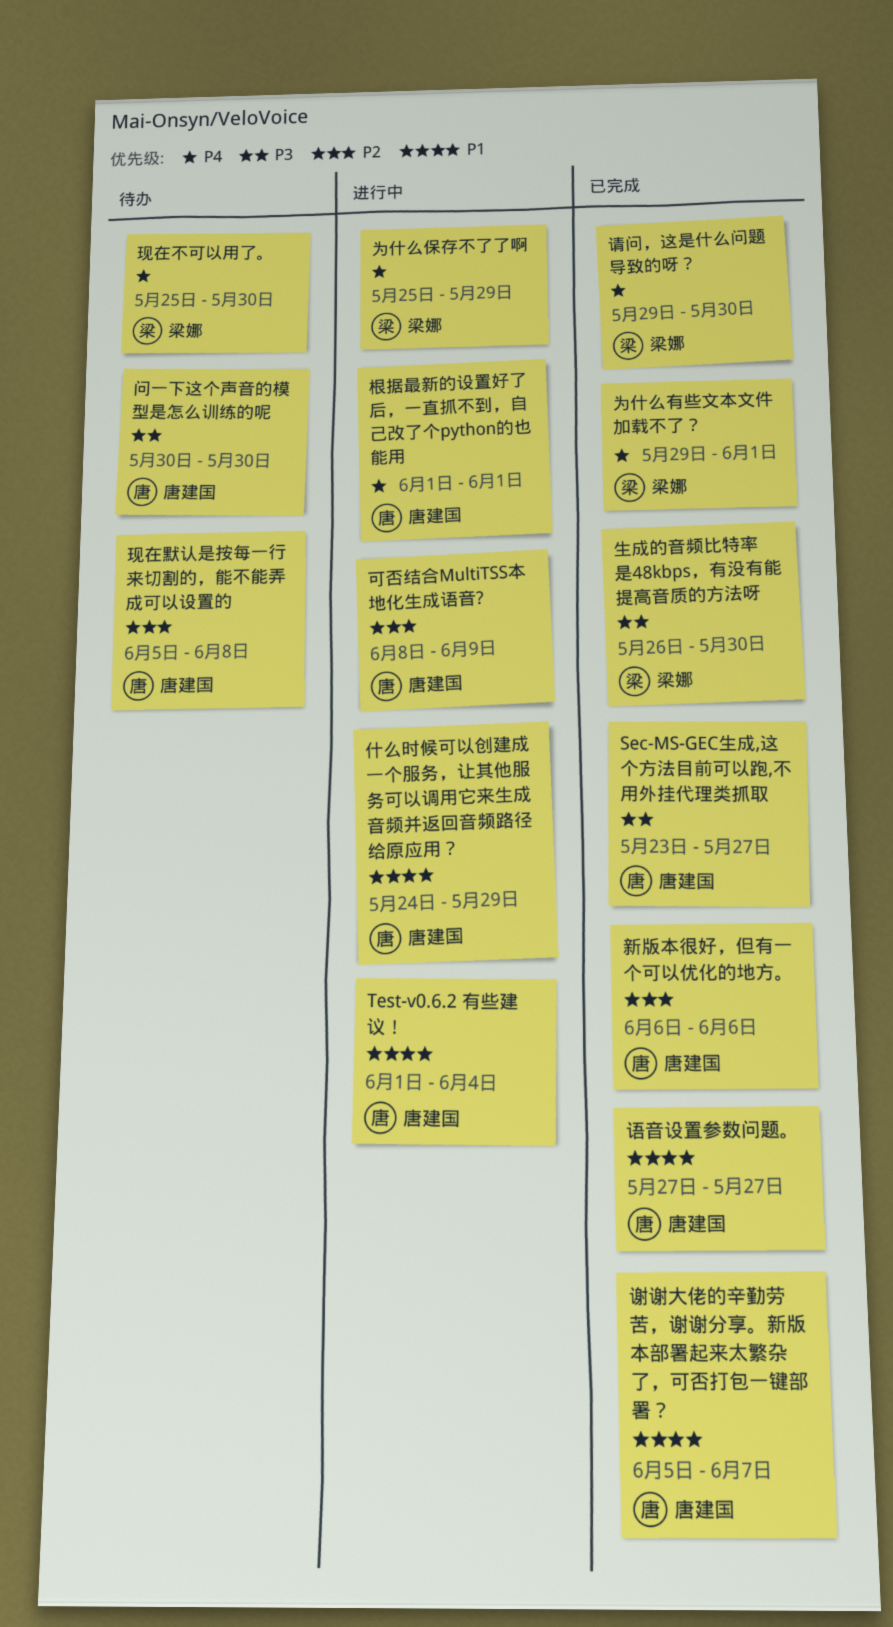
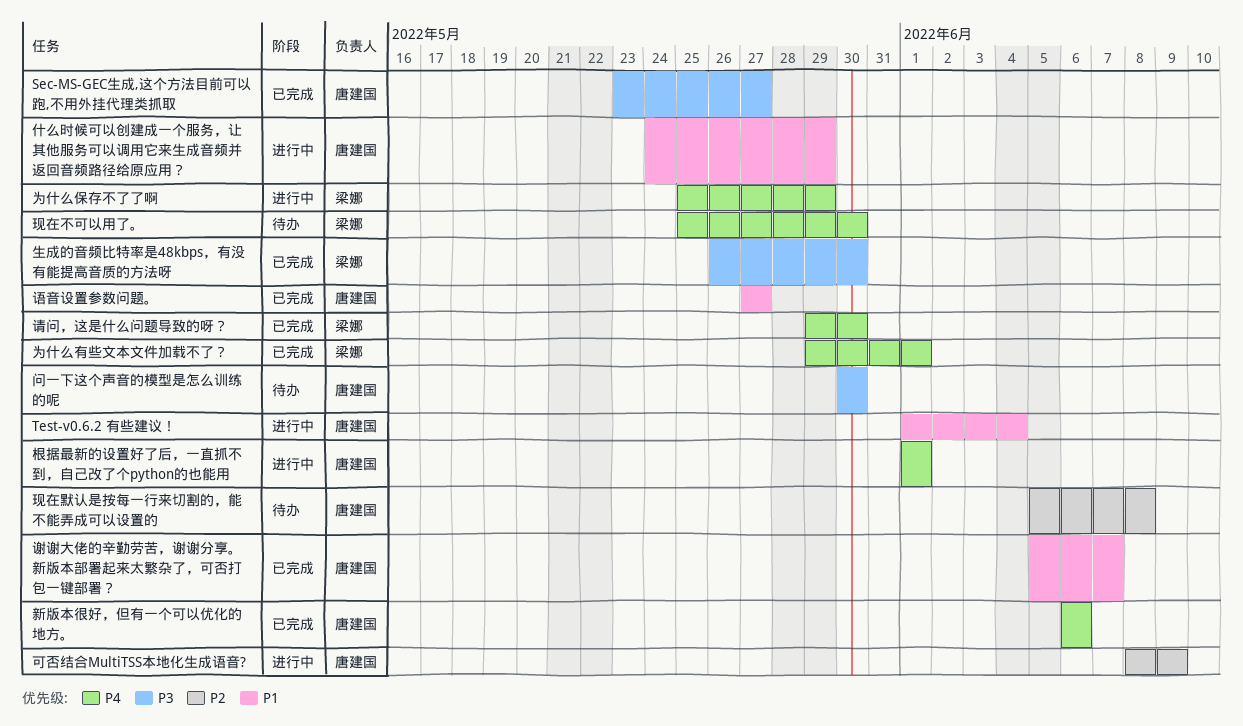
新版本很好，但有一个可以优化的地方。, priority: P2 -> P4

